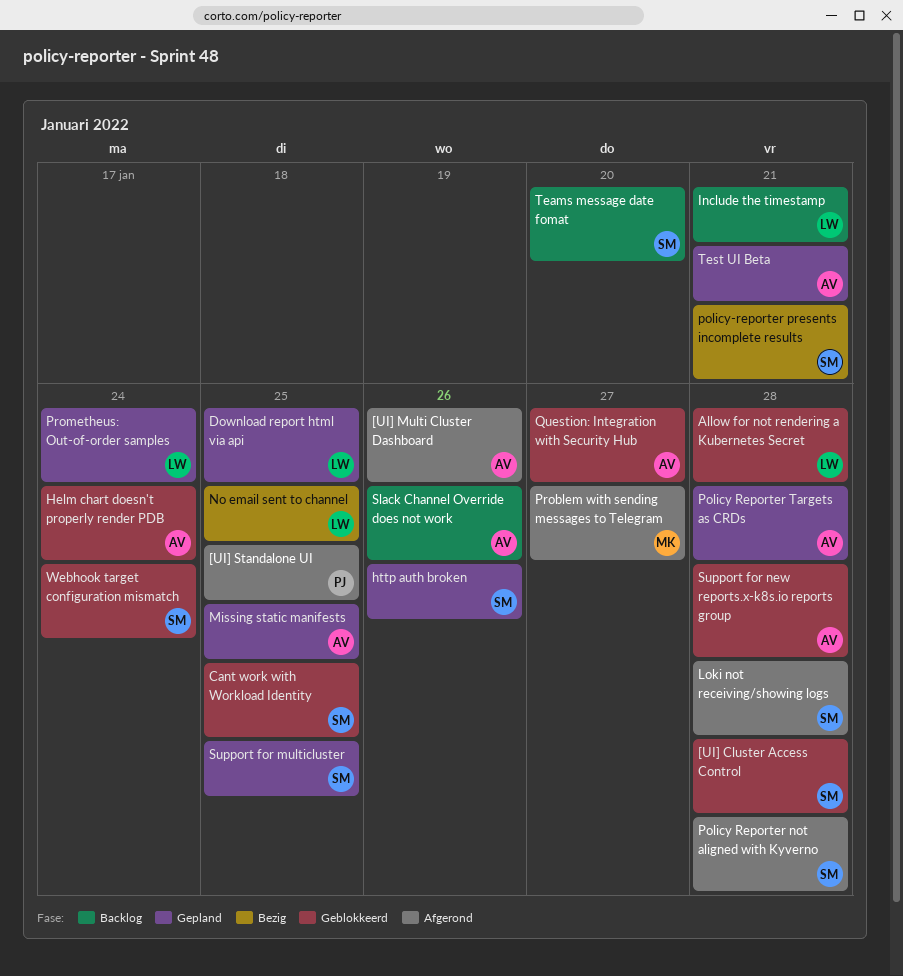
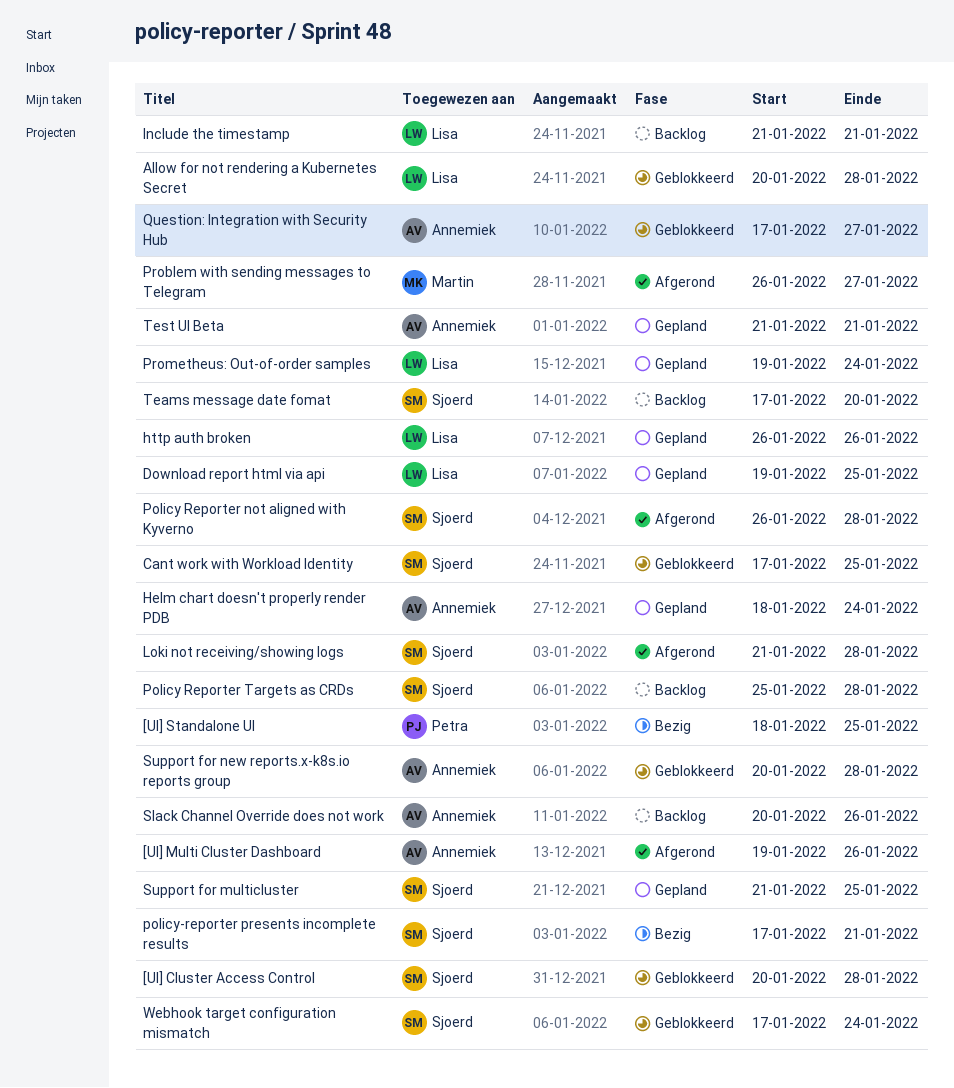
[UI] Standalone UI, status: Afgerond -> Bezig
Helm chart doesn't properly render PDB, status: Geblokkeerd -> Gepland
http auth broken, owner: Sjoerd -> Lisa
Missing static manifests: present -> none
No email sent to channel: present -> none
Policy Reporter Targets as CRDs, status: Gepland -> Backlog
Policy Reporter Targets as CRDs, owner: Annemiek -> Sjoerd

